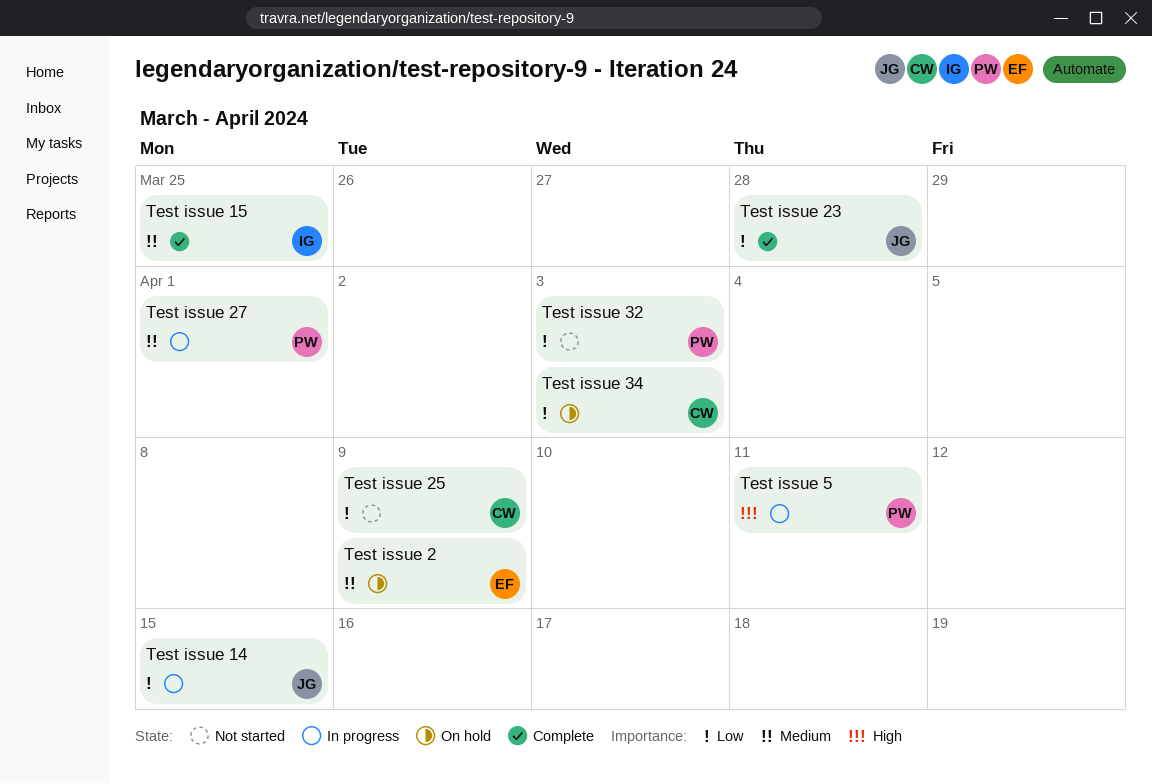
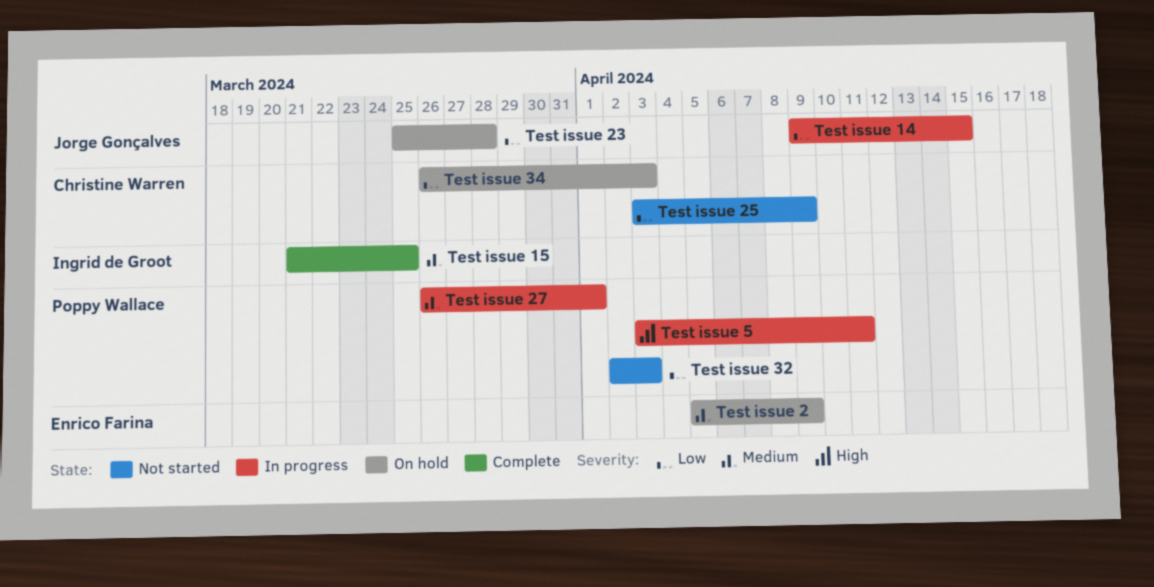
Test issue 23, status: Complete -> On hold

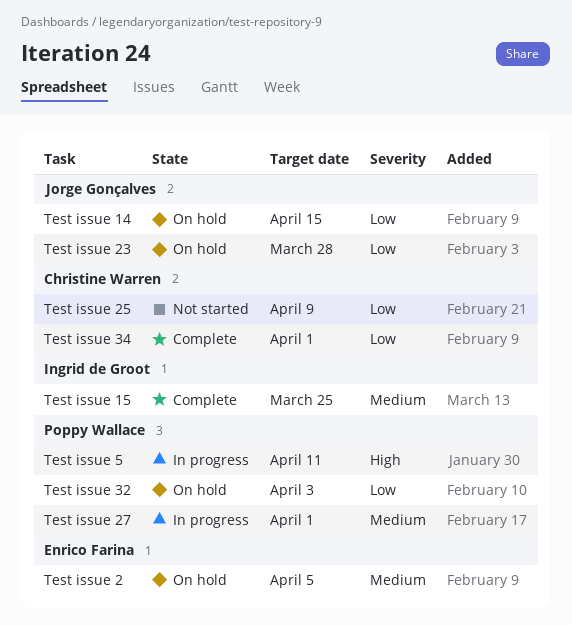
Test issue 14, status: In progress -> On hold
Test issue 2, due: Apr 9 -> Apr 5
Test issue 32, status: Not started -> On hold
Test issue 34, status: On hold -> Complete
Test issue 34, due: Apr 3 -> Apr 1

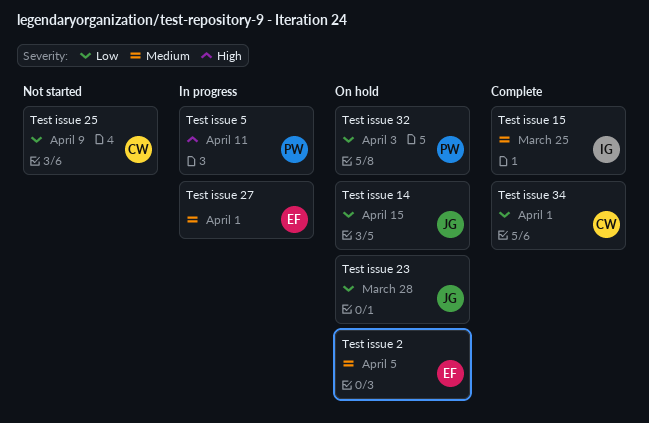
Test issue 27, owner: Poppy Wallace -> Enrico Farina

